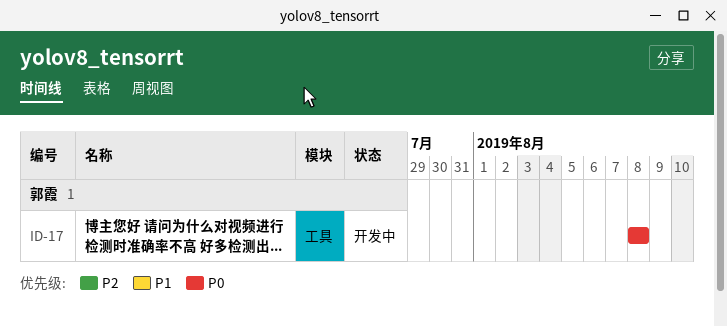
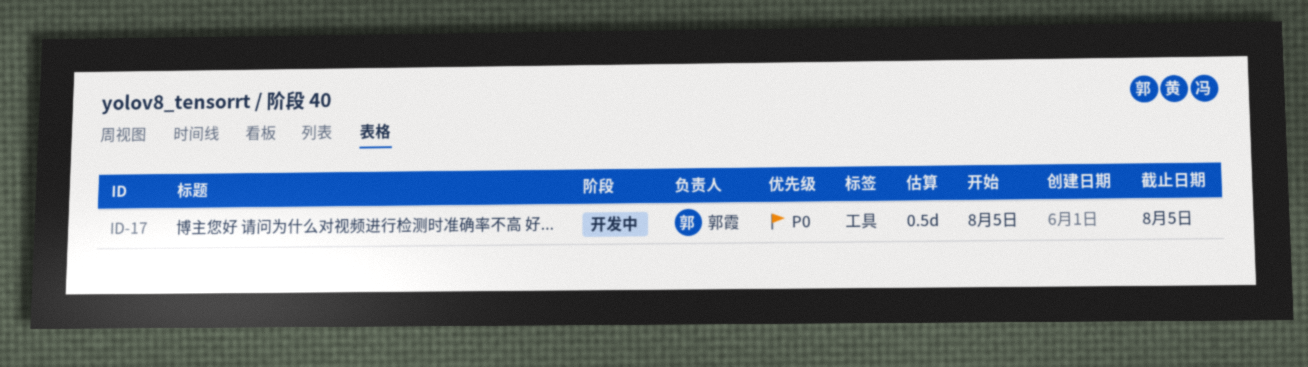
ID-17, start: Aug 8 -> Aug 5
ID-17, due: Aug 8 -> Aug 5

